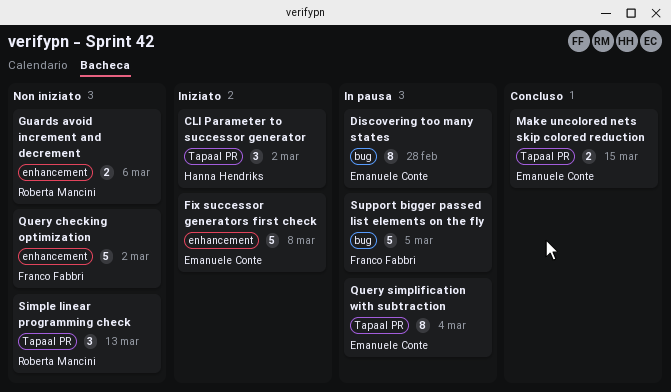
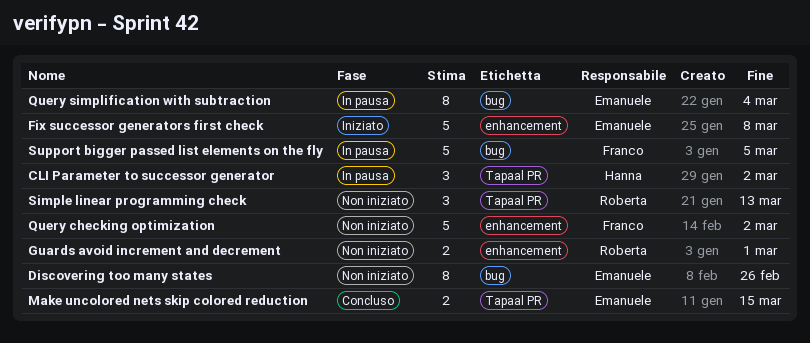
CLI Parameter to successor generator, status: Iniziato -> In pausa
Discovering too many states, status: In pausa -> Non iniziato
Discovering too many states, due: Feb 28 -> Feb 26
Guards avoid increment and decrement, due: Mar 6 -> Mar 1
Query simplification with subtraction, label: Tapaal PR -> bug

